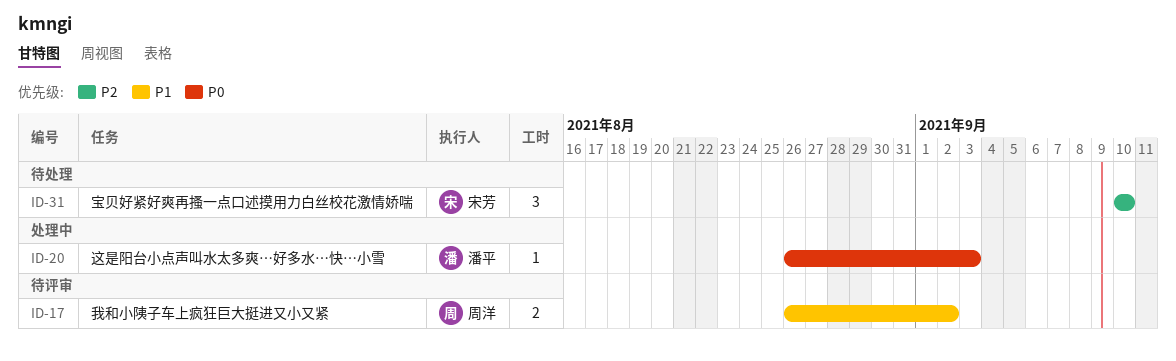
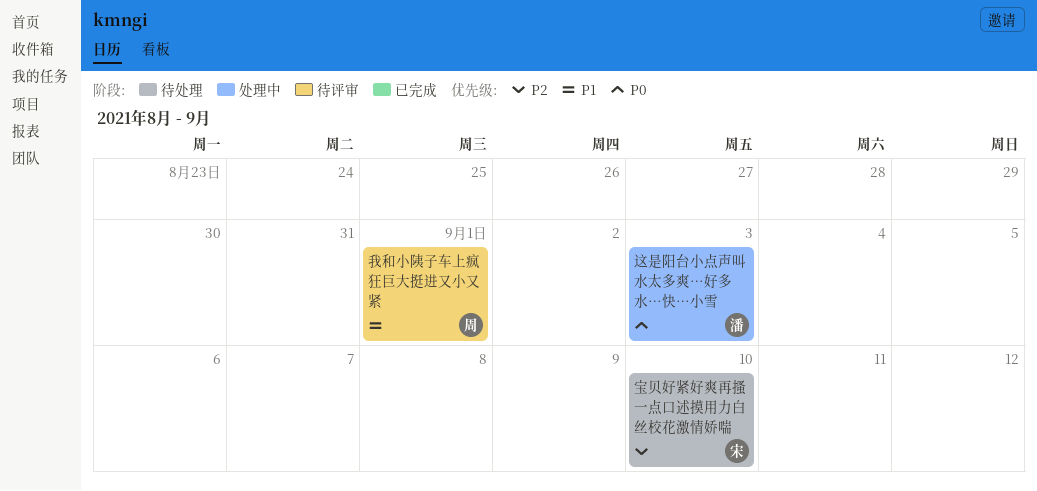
我和小䧅子车上疯狂巨大挺进又小又紧, due: Sep 2 -> Sep 1

